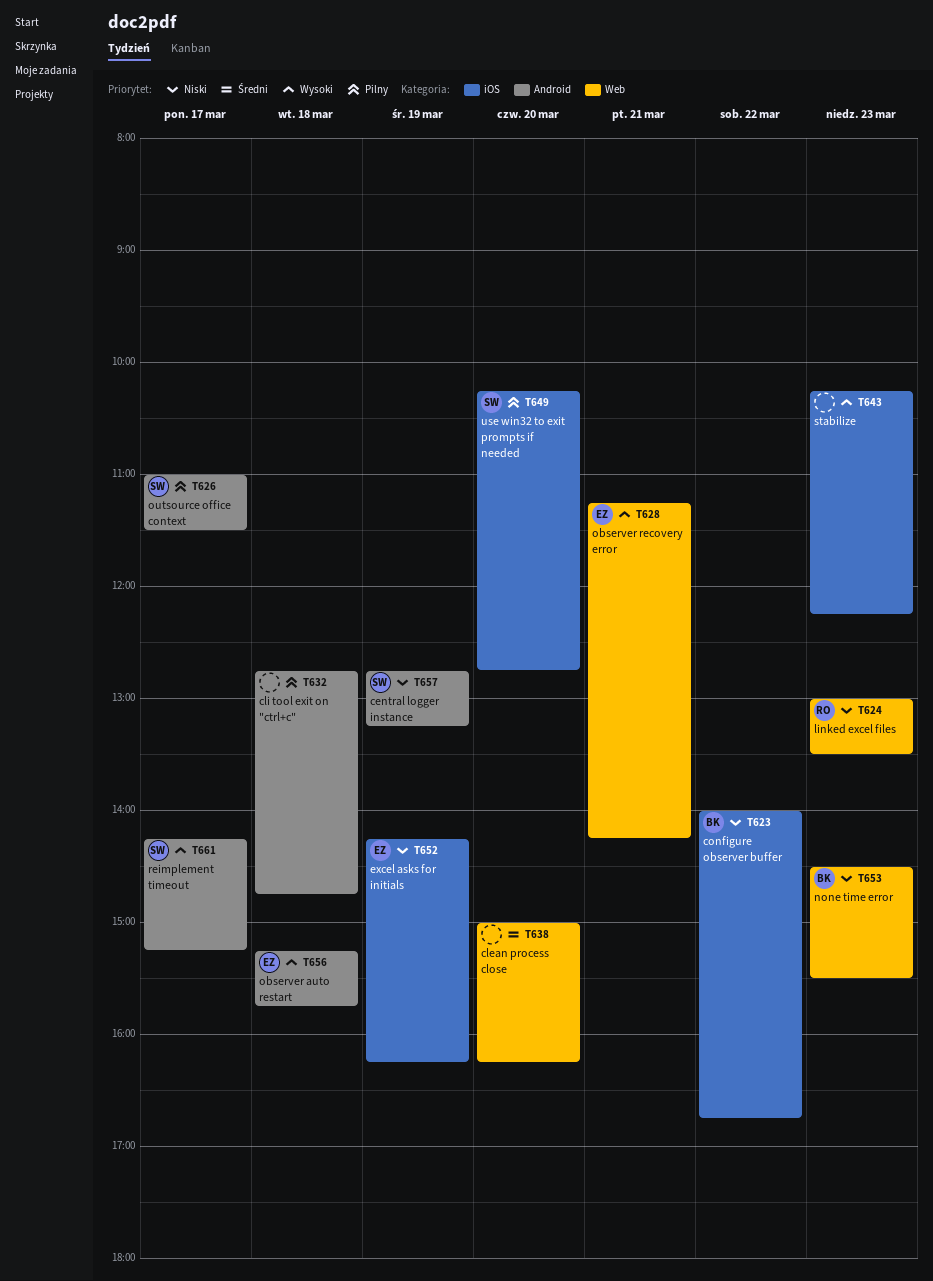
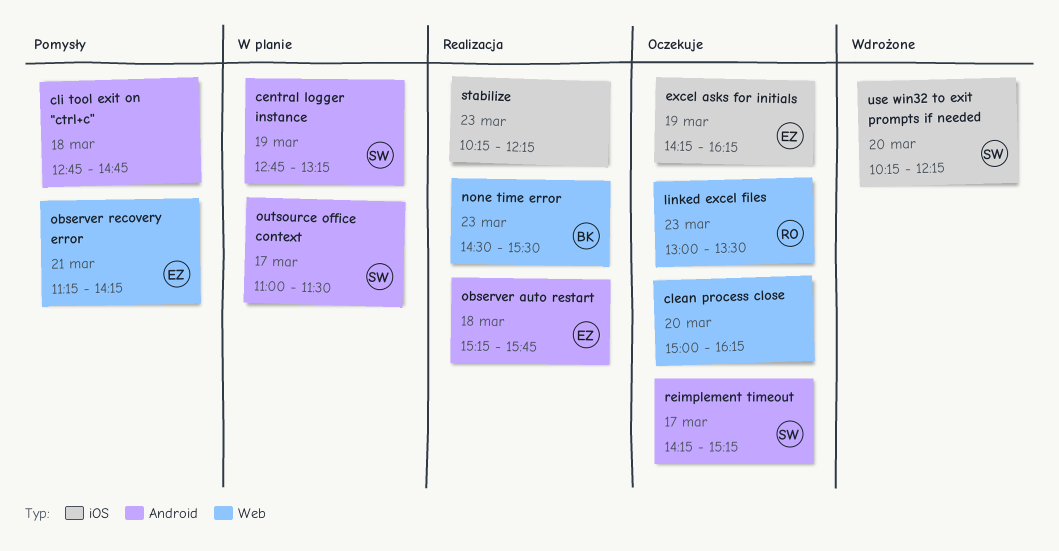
configure observer buffer: present -> none
use win32 to exit prompts if needed, ends: 12:45 -> 12:15

